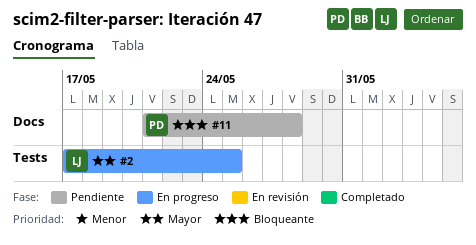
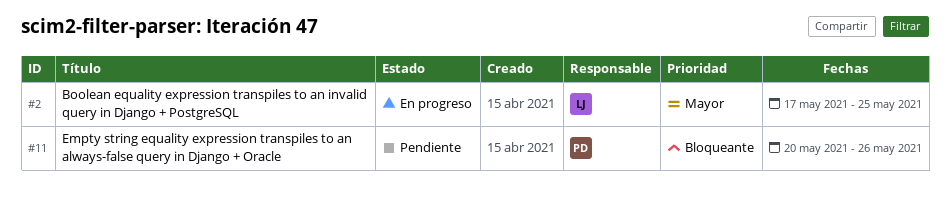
#11, start: May 21 -> May 20
#11, due: May 28 -> May 26

